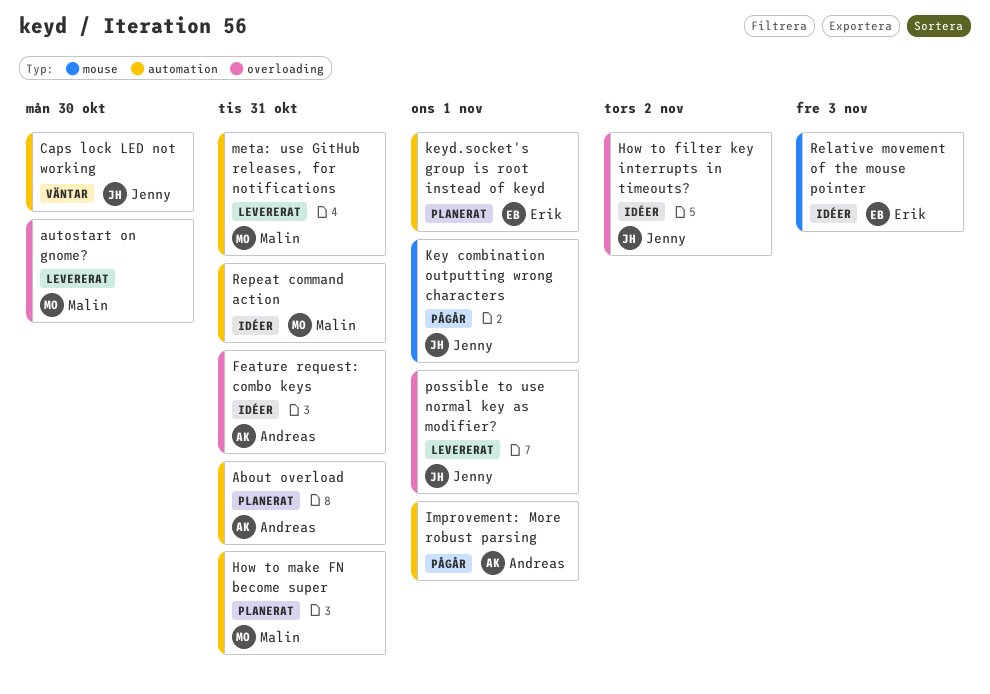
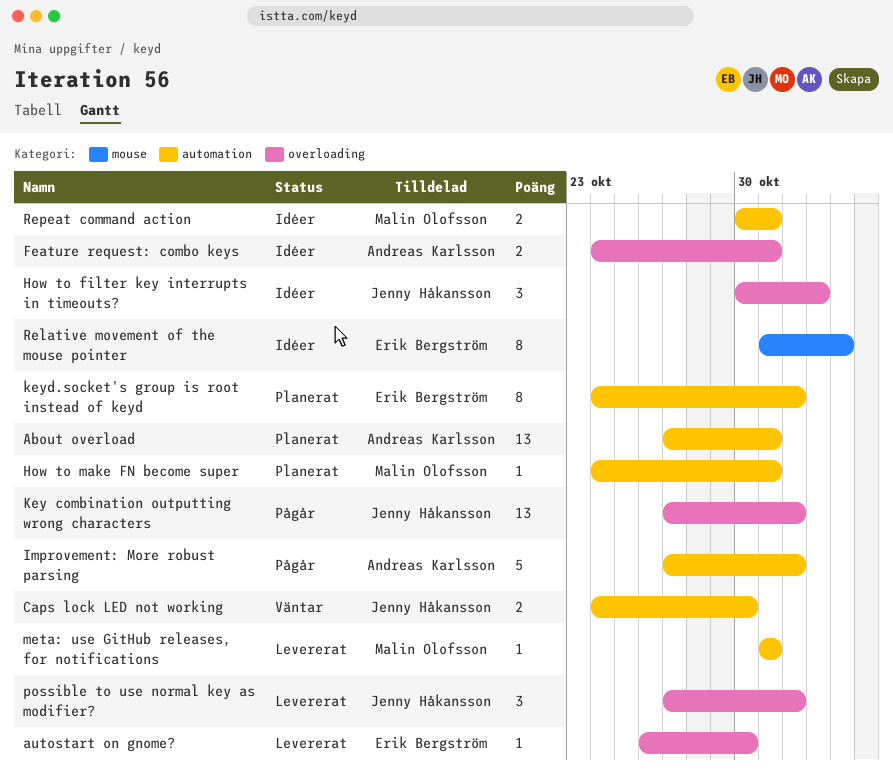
autostart on gnome?, owner: Malin Olofsson -> Erik Bergström
Key combination outputting wrong characters, label: mouse -> overloading

